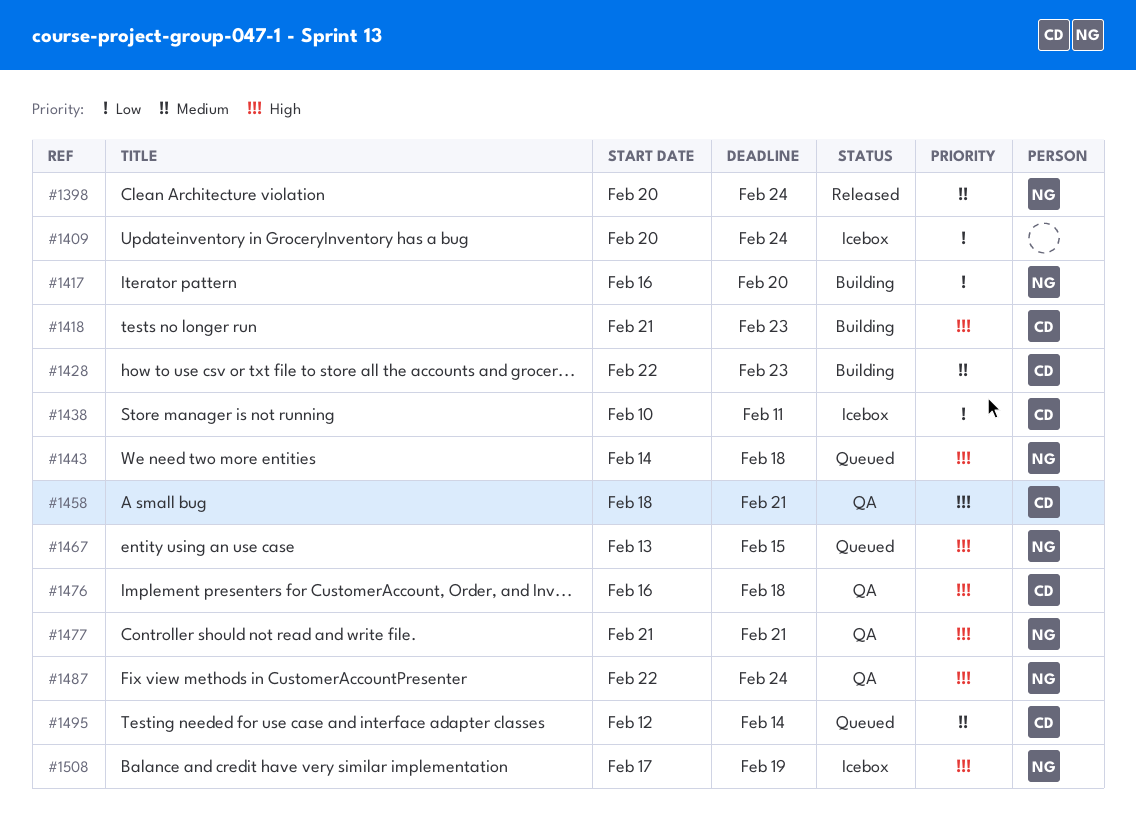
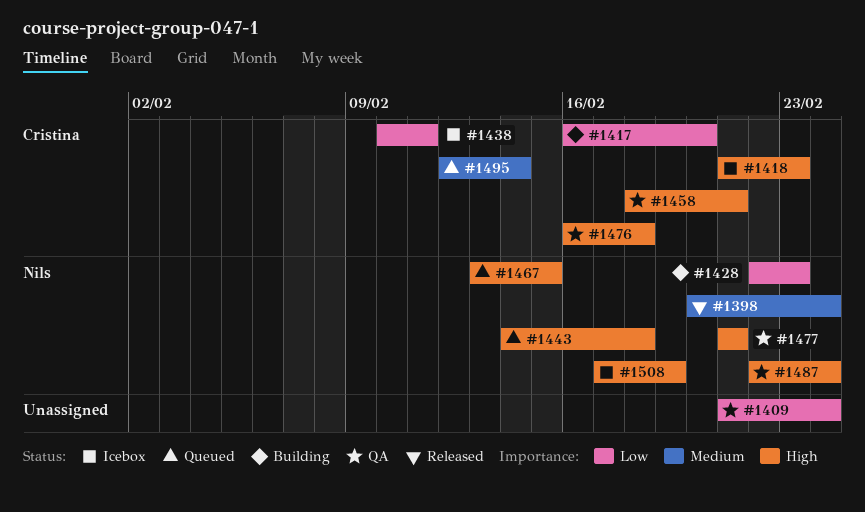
#1409, status: Icebox -> QA
#1409, start: Feb 20 -> Feb 21
#1417, owner: Nils -> Cristina
#1418, status: Building -> Icebox
#1428, owner: Cristina -> Nils
#1428, priority: Medium -> Low

